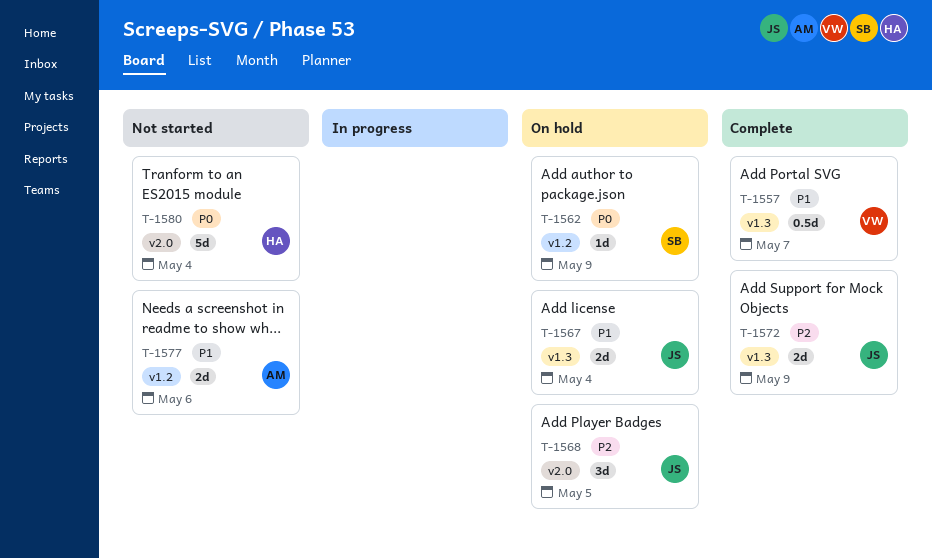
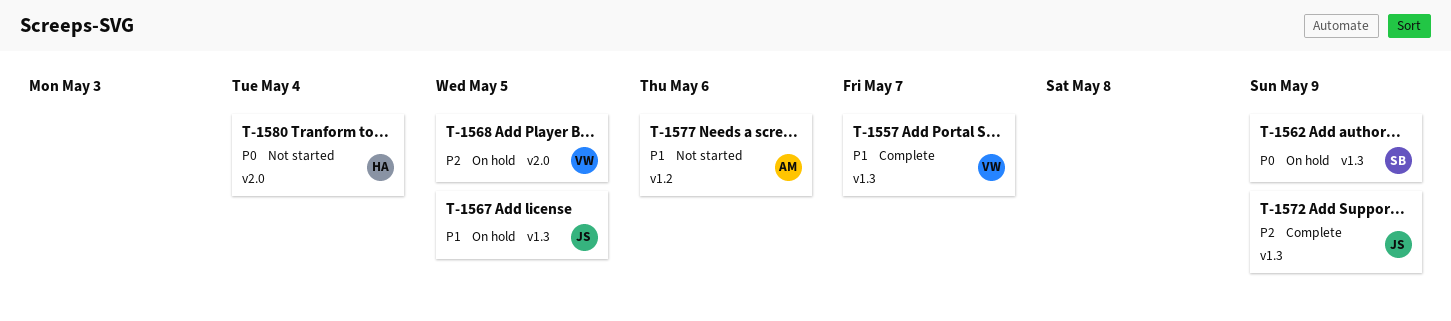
T-1562, label: v1.2 -> v1.3
T-1567, due: May 4 -> May 5
T-1568, owner: JS -> VW

